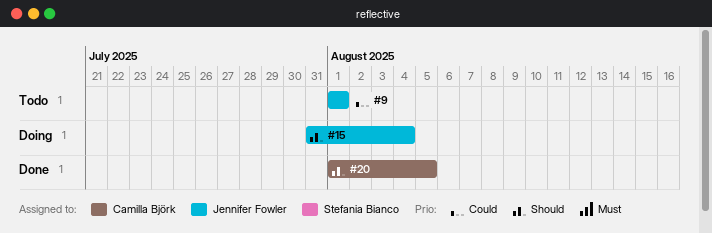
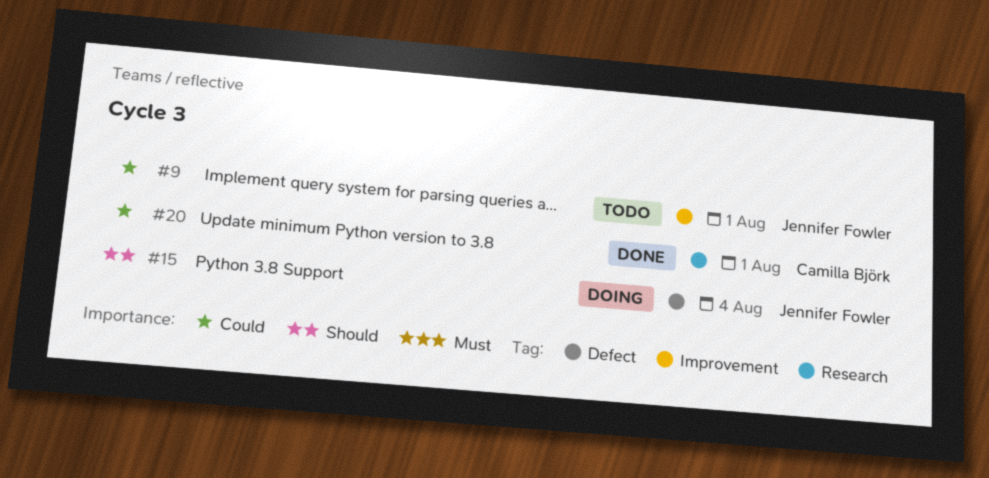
#20, priority: Should -> Could
#20, due: Aug 5 -> Aug 1

